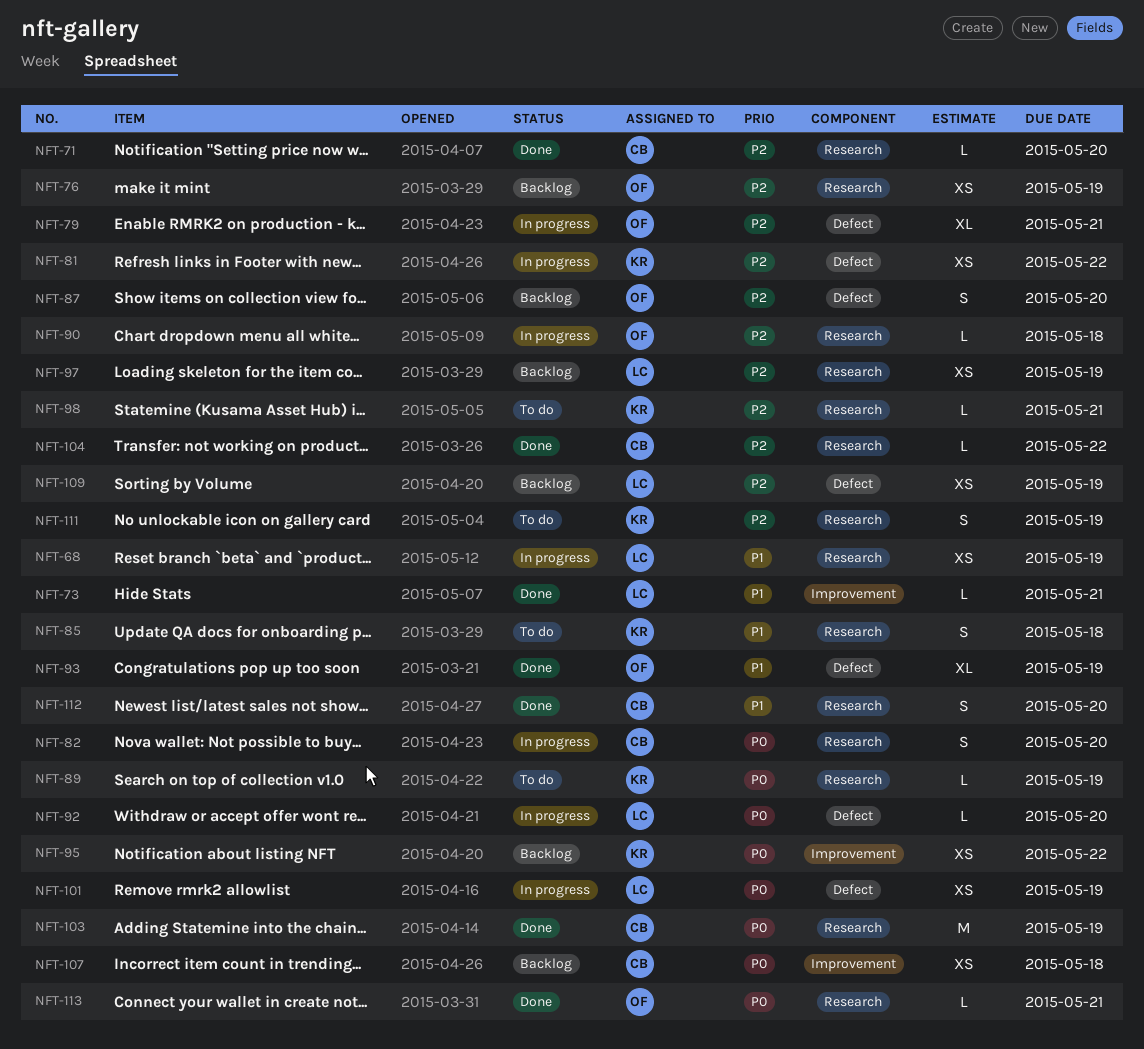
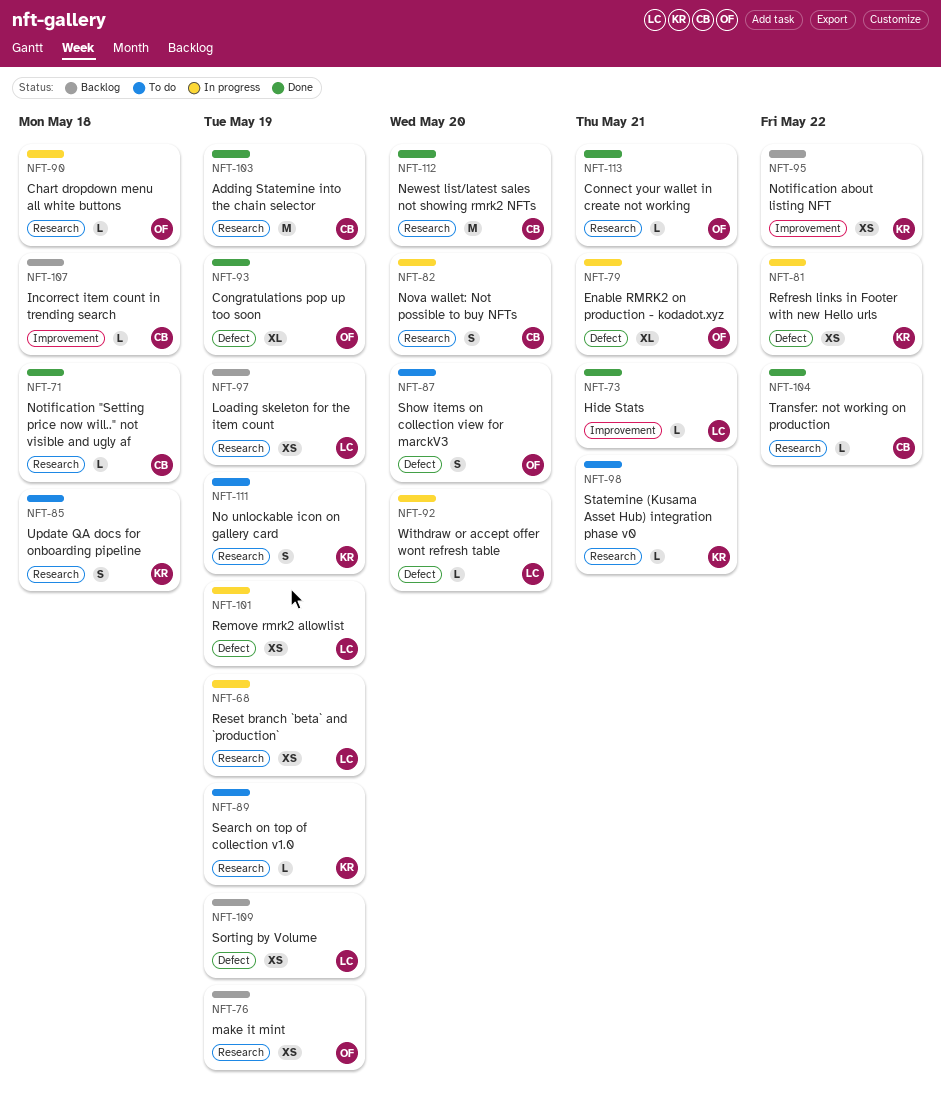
NFT-71, due: May 20 -> May 18
NFT-87, status: Backlog -> To do
NFT-107, estimate: XS -> L
NFT-112, estimate: S -> M

